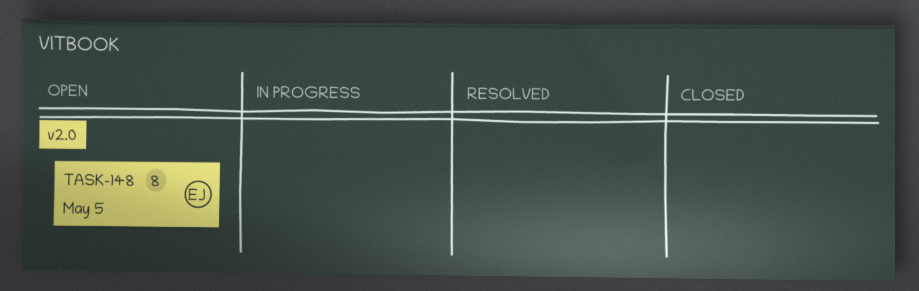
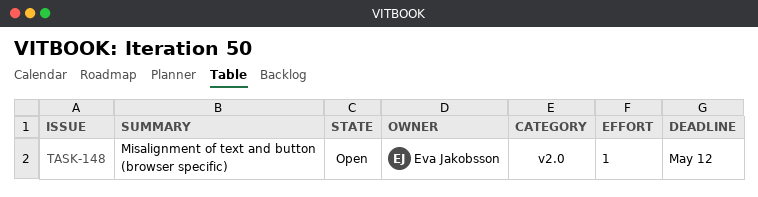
TASK-148, estimate: 8 -> 1
TASK-148, due: May 5 -> May 12

